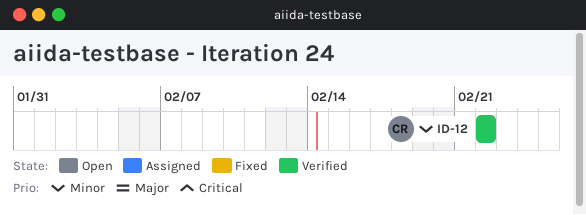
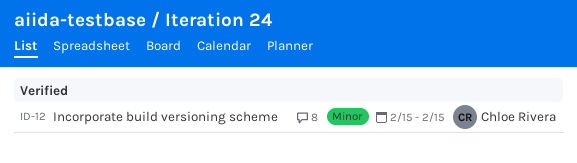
ID-12, start: Feb 22 -> Feb 15
ID-12, due: Feb 22 -> Feb 15

